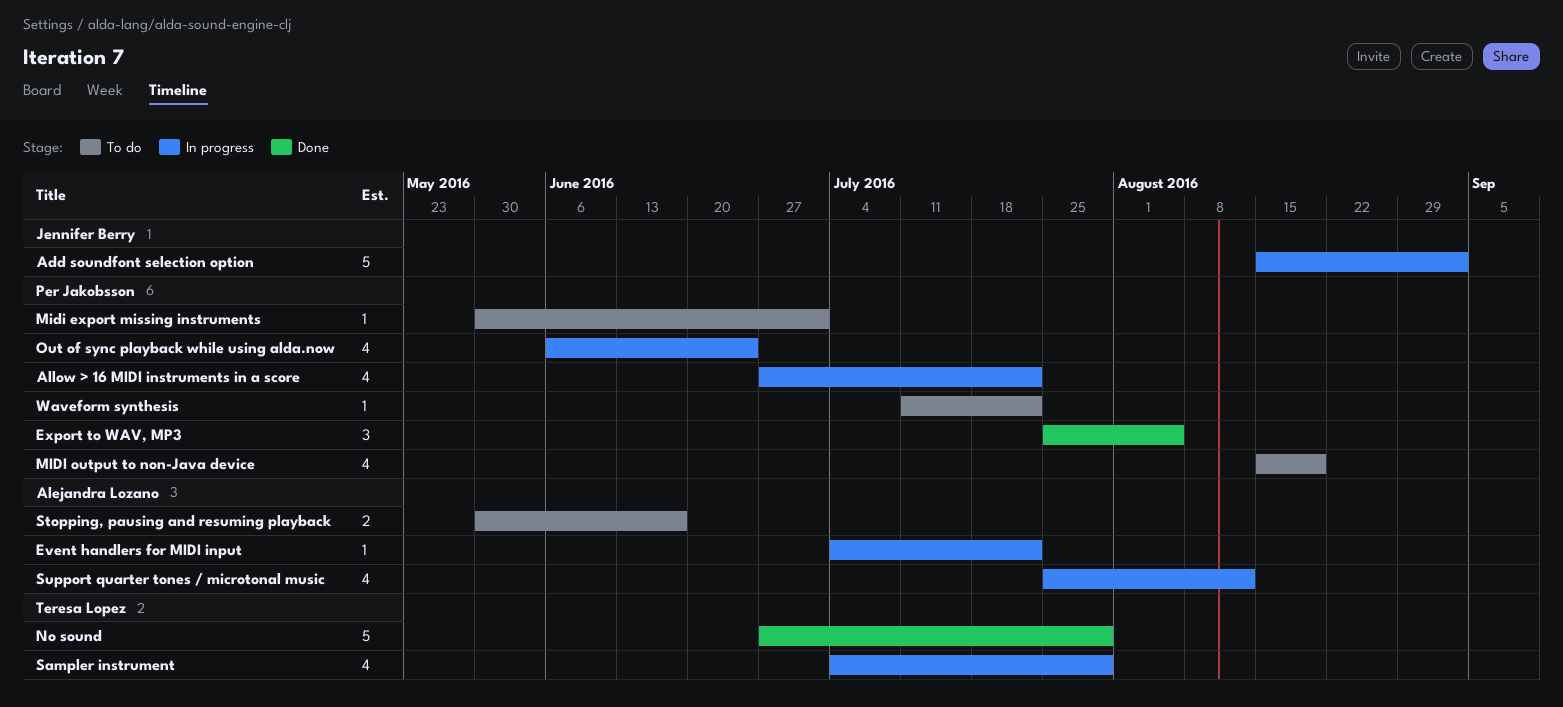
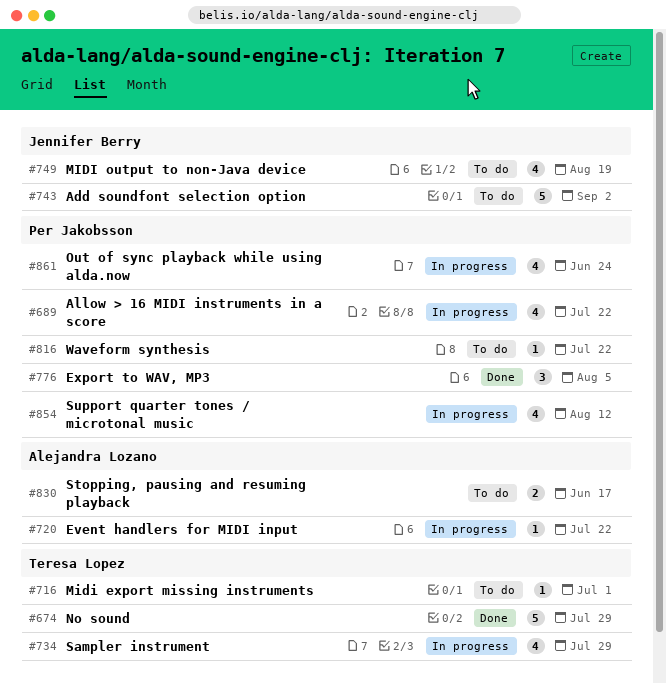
Add soundfont selection option, status: In progress -> To do
Midi export missing instruments, owner: Per Jakobsson -> Teresa Lopez
MIDI output to non-Java device, owner: Per Jakobsson -> Jennifer Berry
Support quarter tones / microtonal music, owner: Alejandra Lozano -> Per Jakobsson

